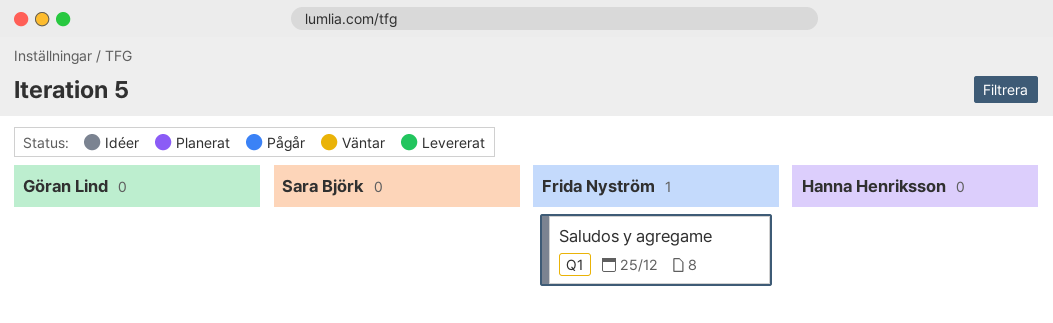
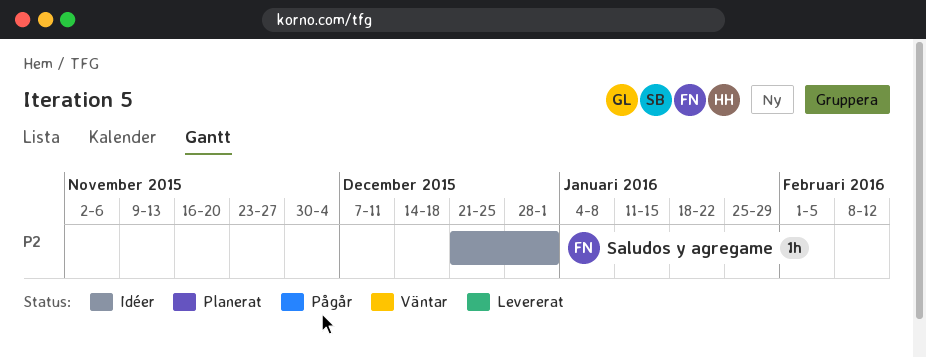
Saludos y agregame, due: Dec 25 -> Jan 1

